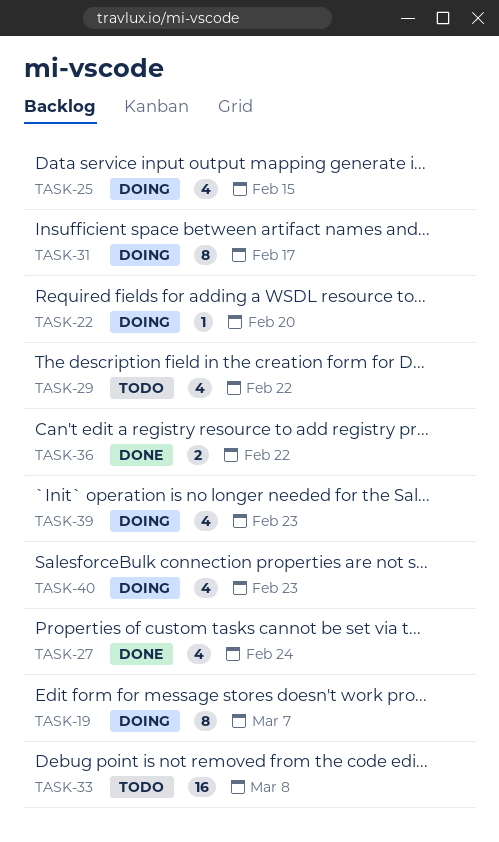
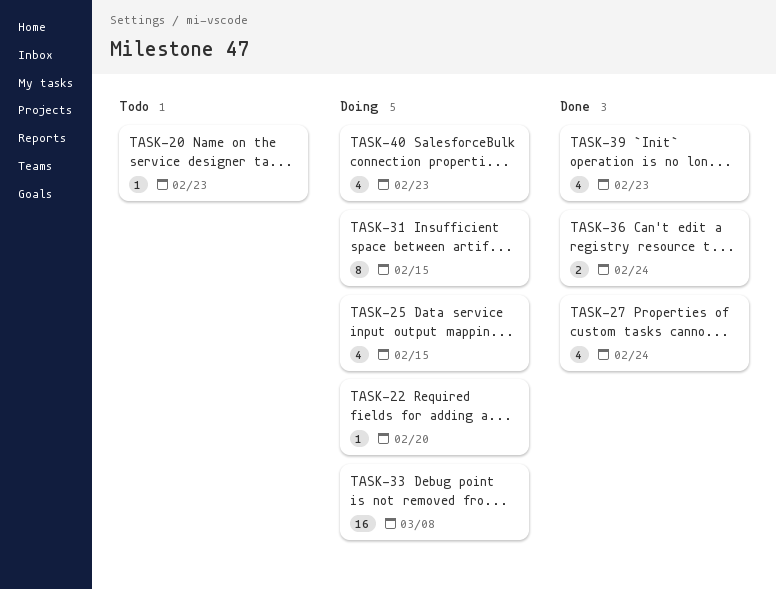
TASK-19: present -> none
TASK-20: none -> present
TASK-29: present -> none
TASK-31, due: Feb 17 -> Feb 15
TASK-33, status: Todo -> Doing
TASK-36, due: Feb 22 -> Feb 24
TASK-39, status: Doing -> Done

